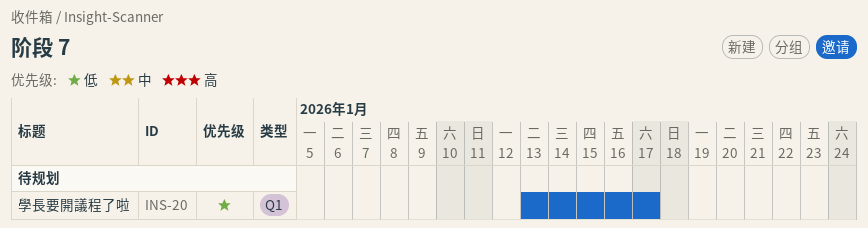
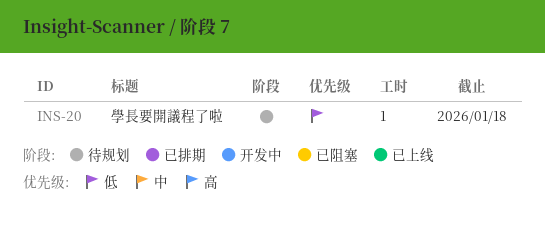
INS-20, due: Jan 17 -> Jan 18

